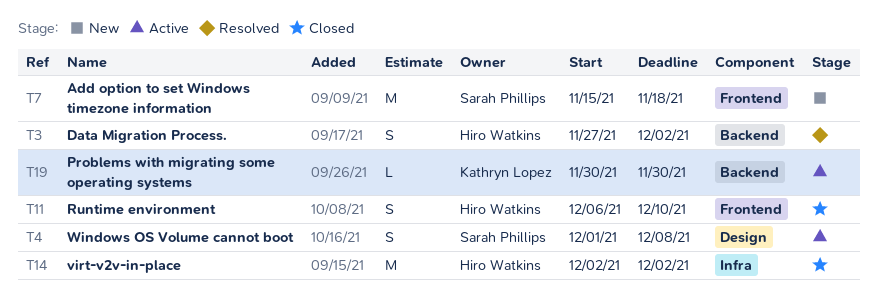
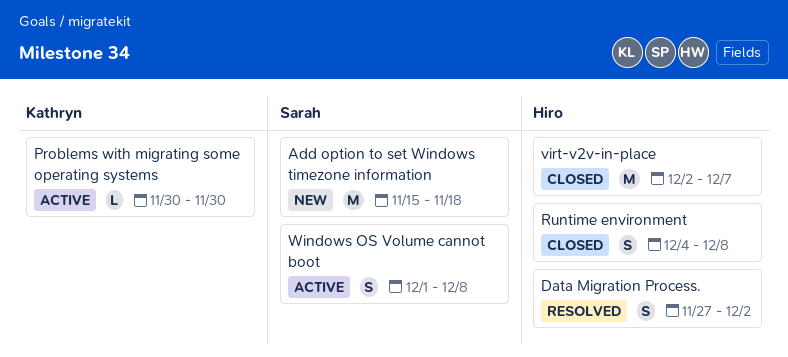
Runtime environment, start: Dec 6 -> Dec 4
Runtime environment, due: Dec 10 -> Dec 8
virt-v2v-in-place, due: Dec 2 -> Dec 7

